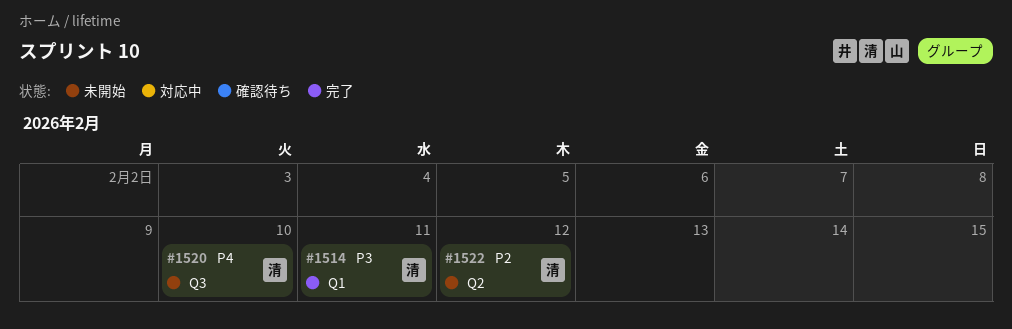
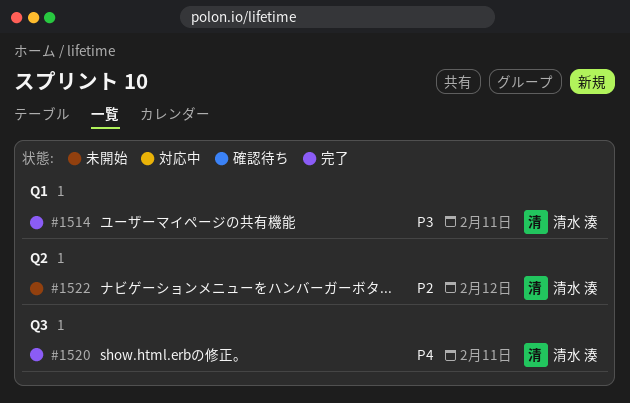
#1520, status: 未開始 -> 完了
#1520, due: Feb 10 -> Feb 11

